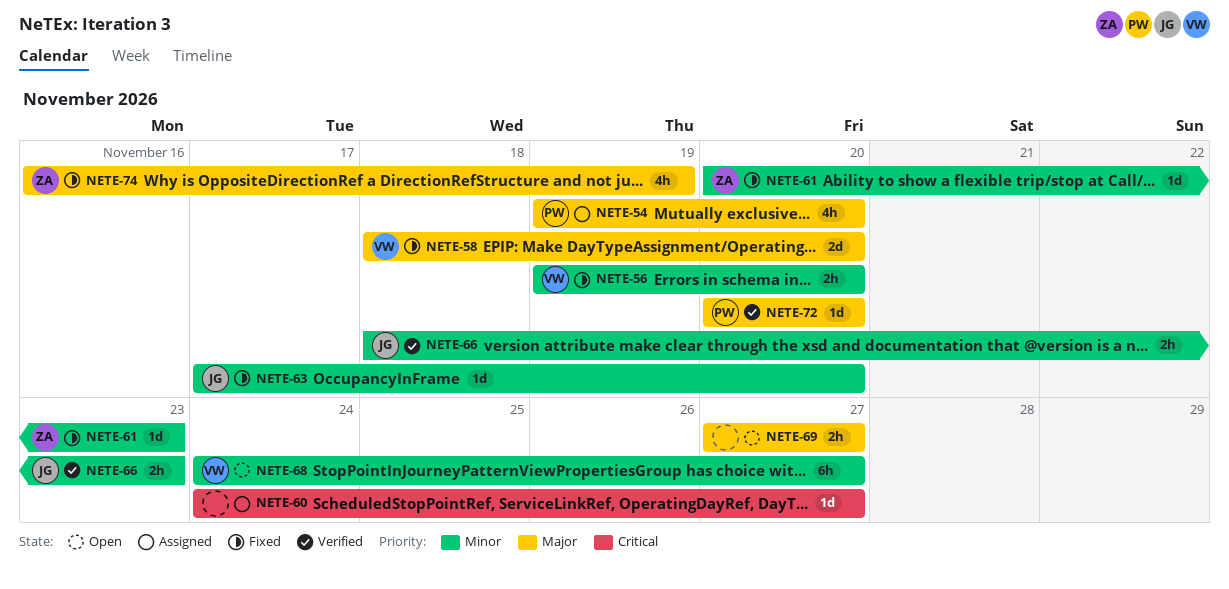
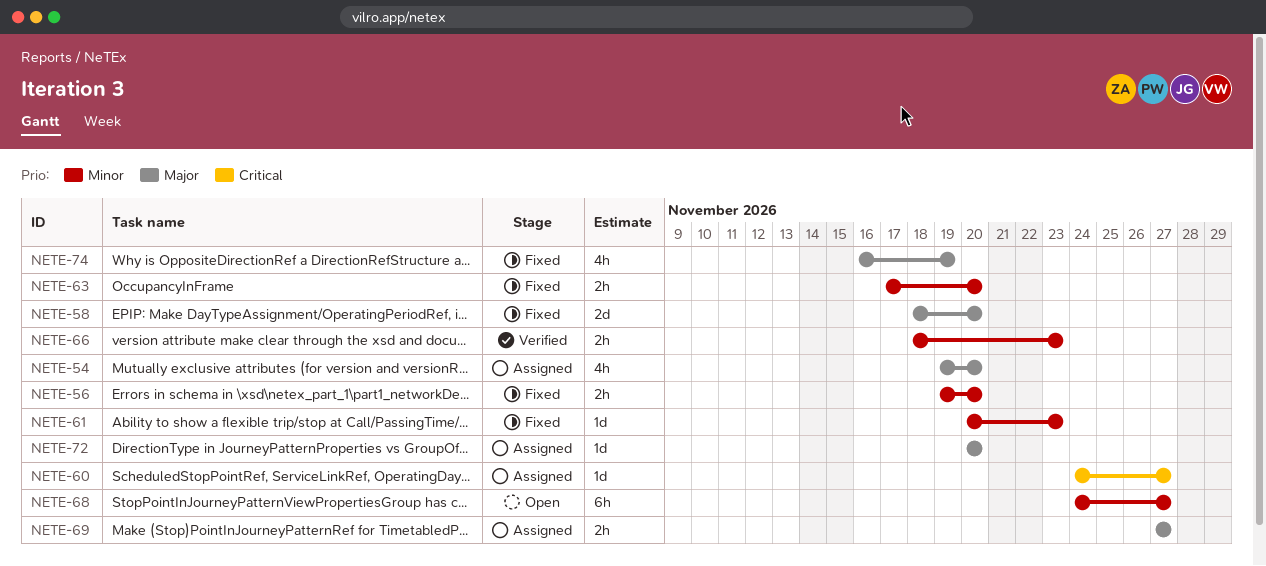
NETE-63, estimate: 1d -> 2h
NETE-69, status: Open -> Assigned
NETE-72, status: Verified -> Assigned

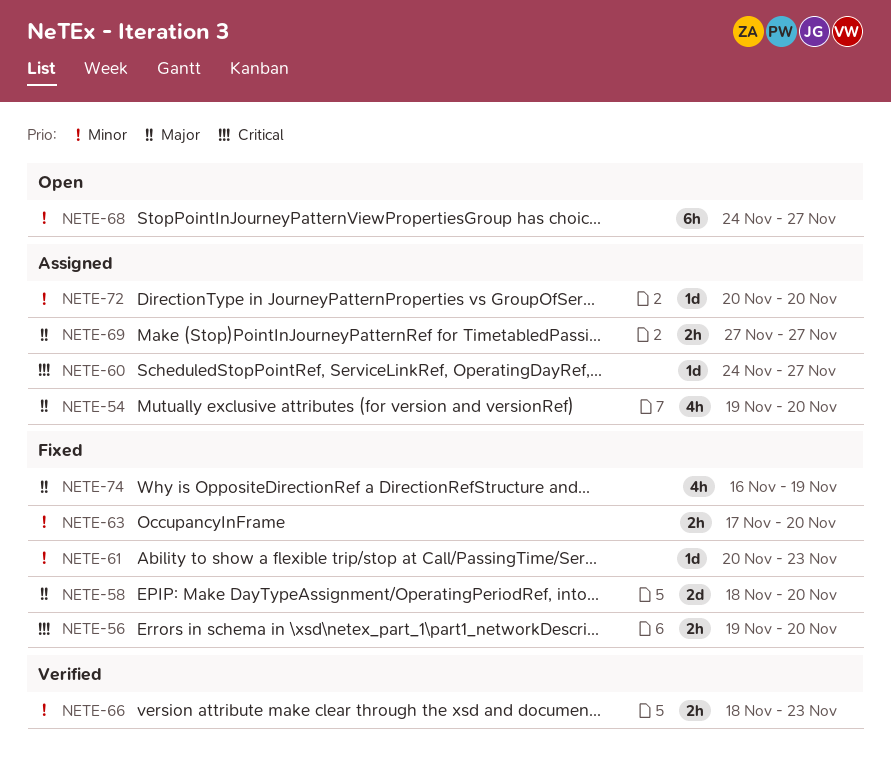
NETE-56, priority: Minor -> Critical
NETE-72, priority: Major -> Minor

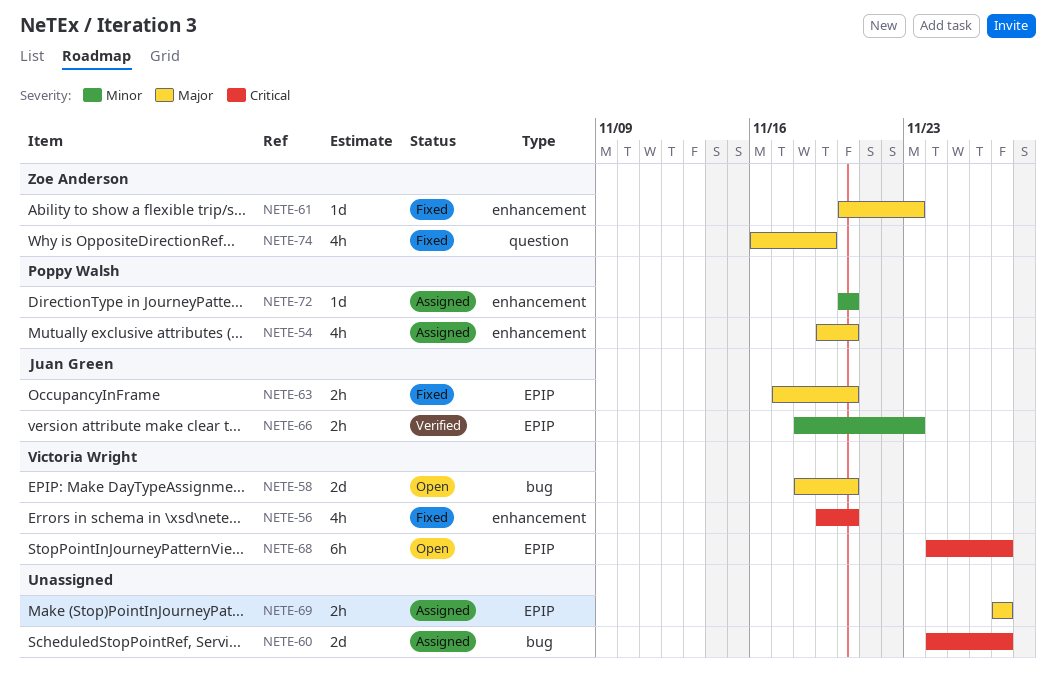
NETE-56, estimate: 2h -> 4h
NETE-58, status: Fixed -> Open
NETE-60, estimate: 1d -> 2d
NETE-61, priority: Minor -> Major
NETE-63, priority: Minor -> Major
NETE-68, priority: Minor -> Critical

